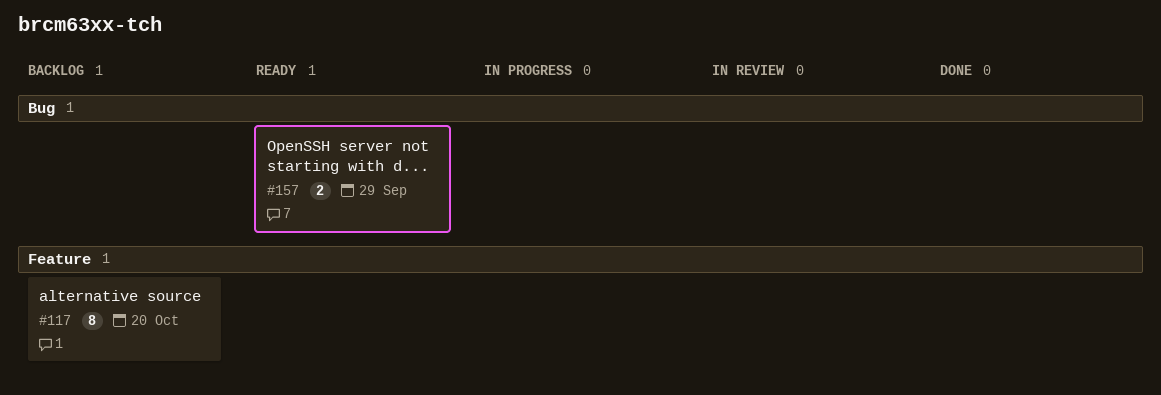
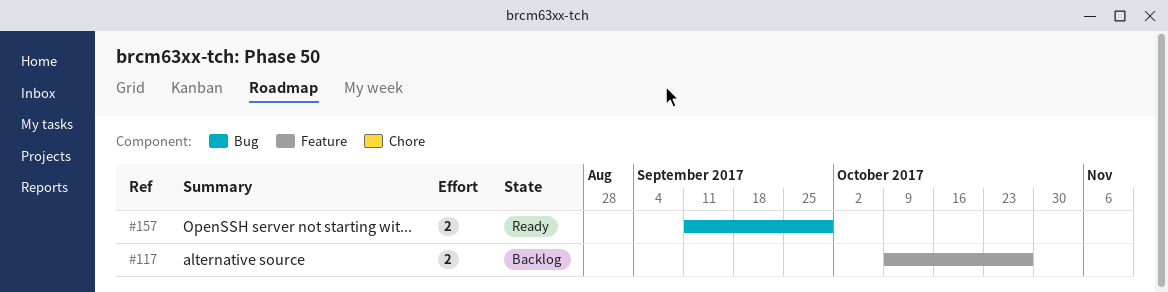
#117, estimate: 8 -> 2
#117, due: Oct 20 -> Oct 27

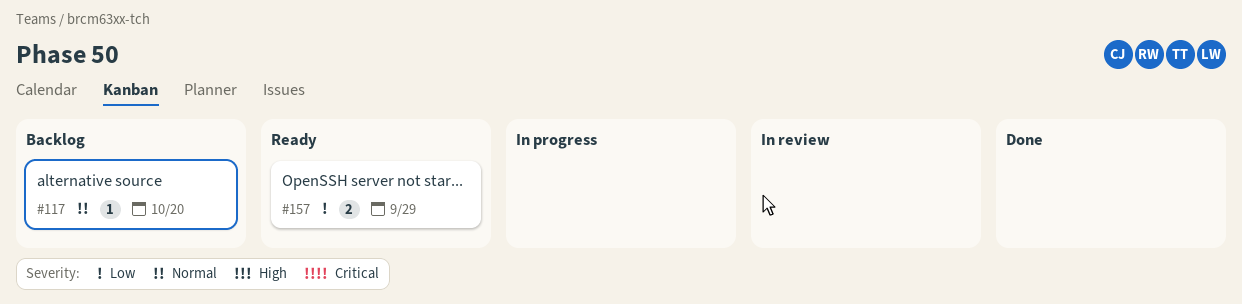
#117, estimate: 2 -> 1
#117, due: Oct 27 -> Oct 20

